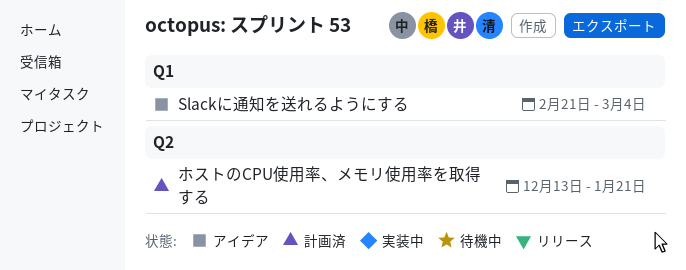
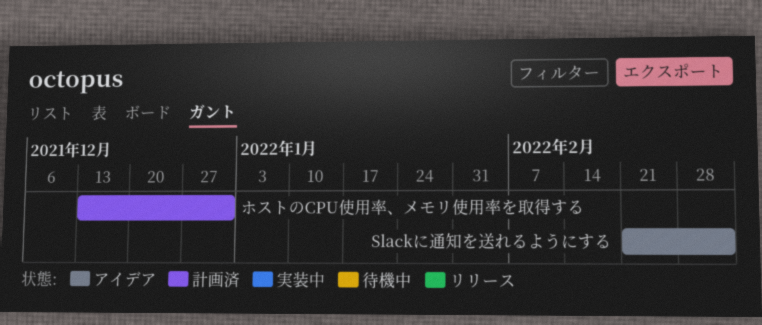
ホストのCPU使用率、メモリ使用率を取得する, due: Jan 21 -> Dec 31

